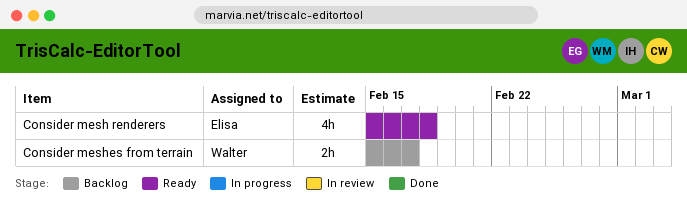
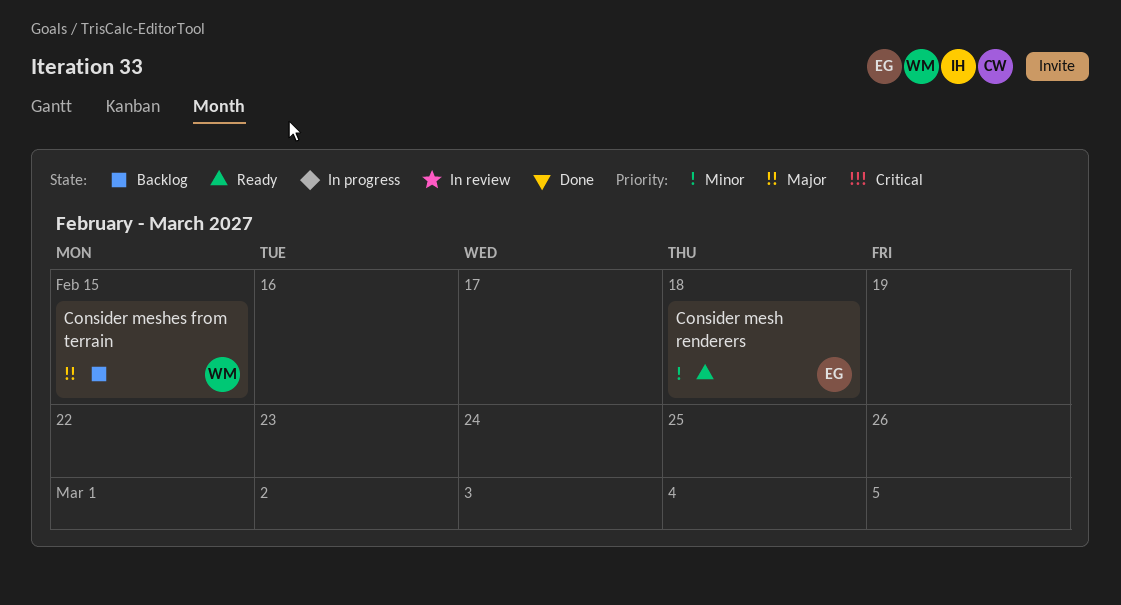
Consider meshes from terrain, due: Feb 17 -> Feb 15

